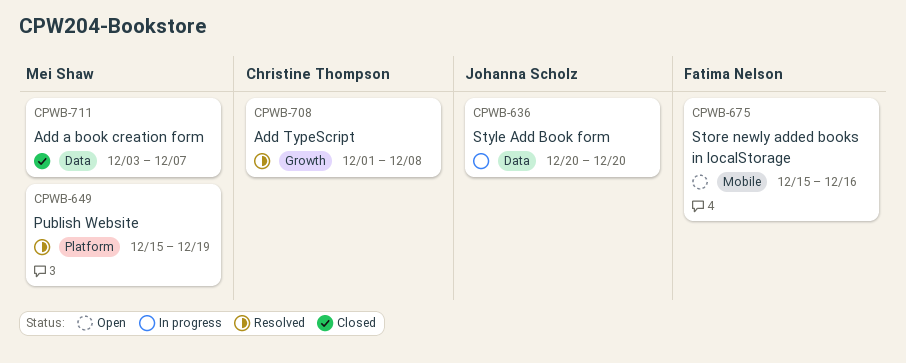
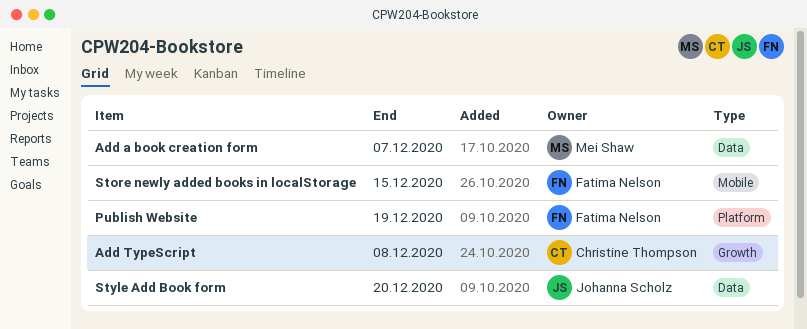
Publish Website, owner: Mei Shaw -> Fatima Nelson
Store newly added books in localStorage, due: Dec 16 -> Dec 15

